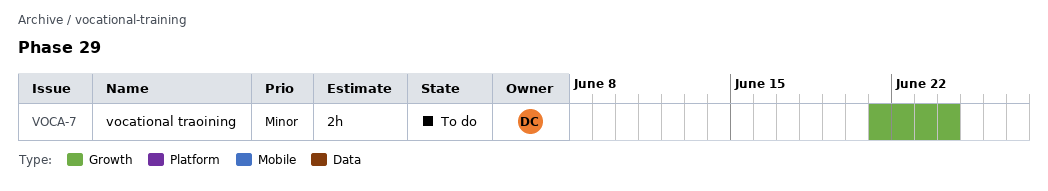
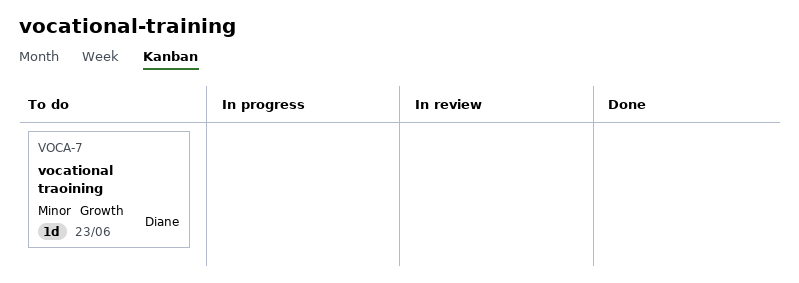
VOCA-7, estimate: 2h -> 1d
VOCA-7, due: Jun 24 -> Jun 23

